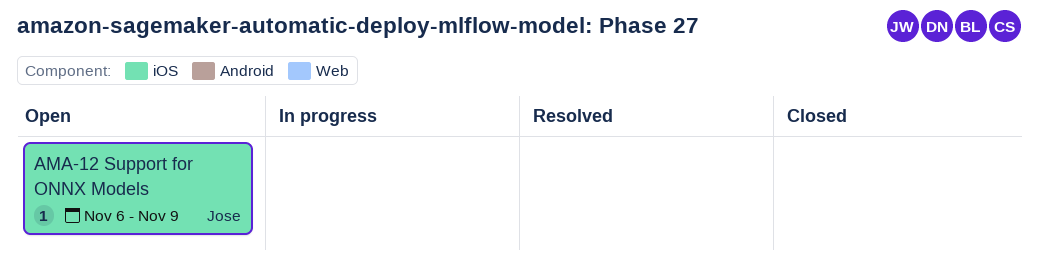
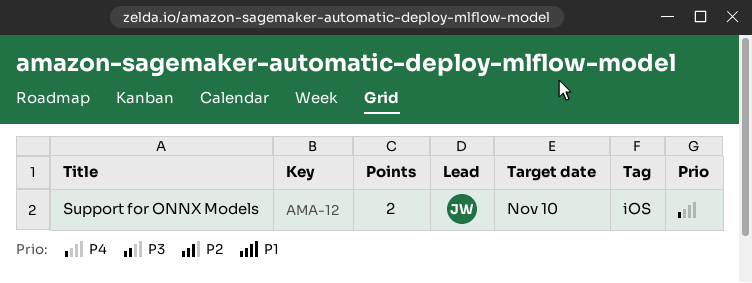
AMA-12, estimate: 1 -> 2
AMA-12, due: Nov 9 -> Nov 10

